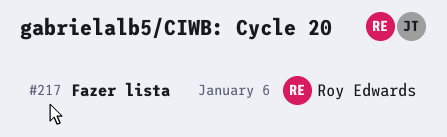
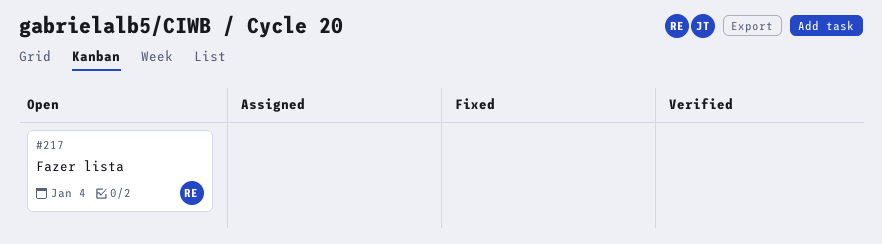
#217, due: Jan 6 -> Jan 4

